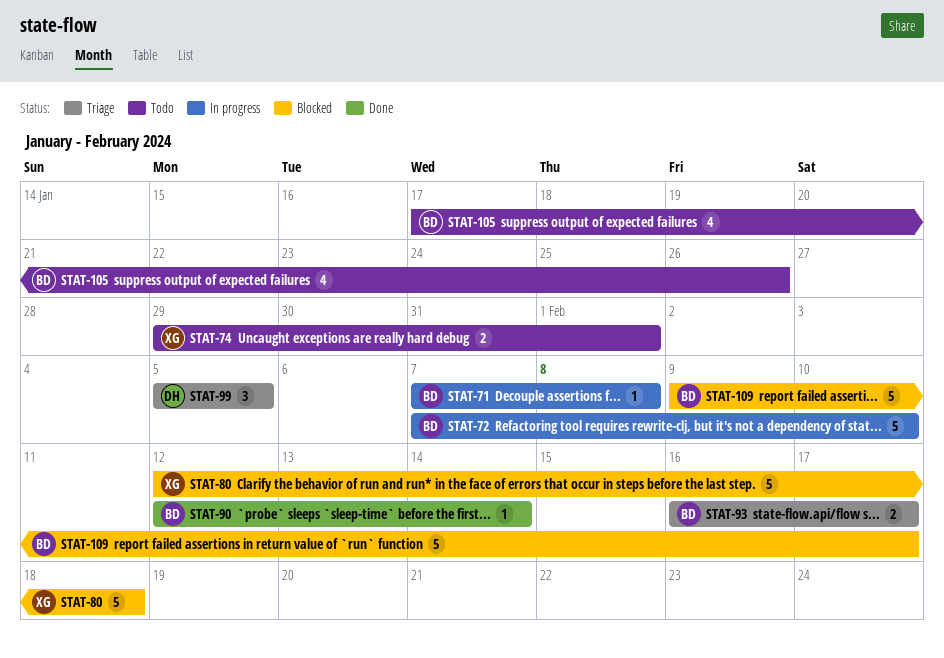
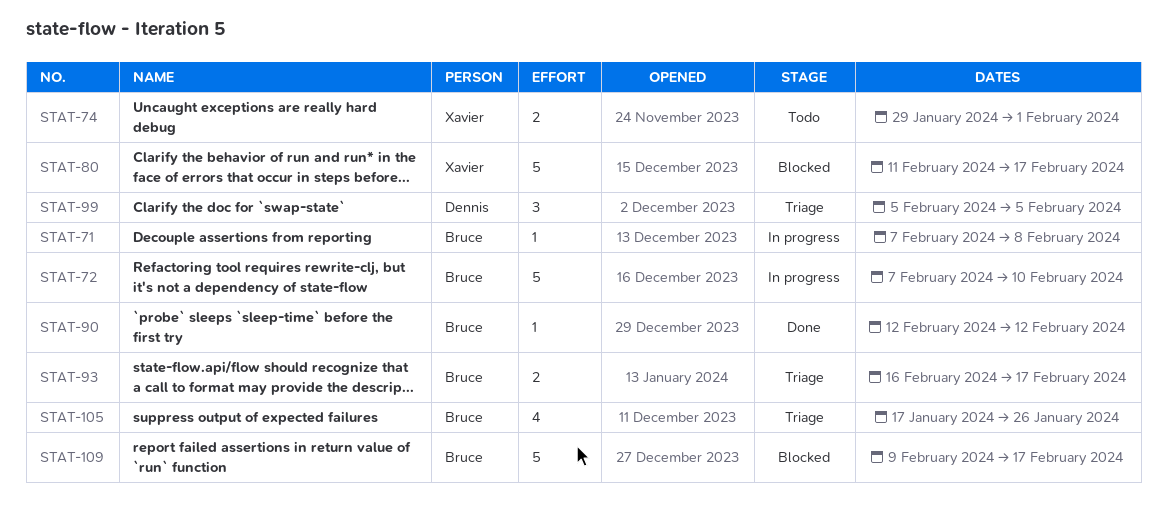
STAT-80, start: Feb 12 -> Feb 11
STAT-80, due: Feb 18 -> Feb 17
STAT-90, due: Feb 14 -> Feb 12
STAT-105, status: Todo -> Triage

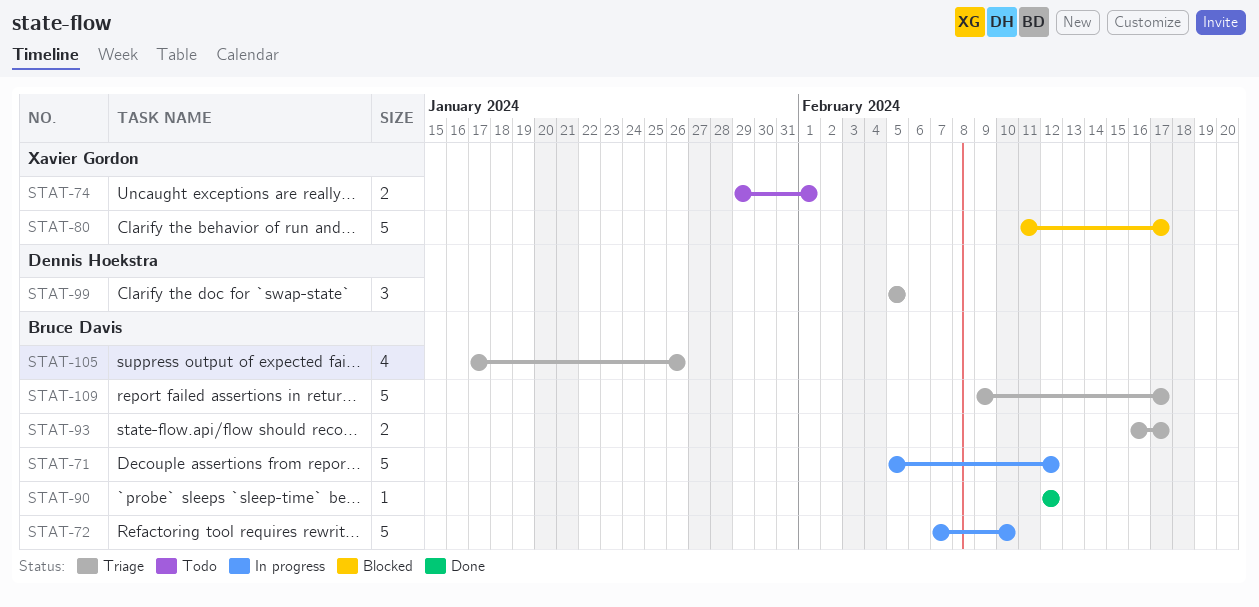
STAT-71, estimate: 1 -> 5
STAT-71, start: Feb 7 -> Feb 5
STAT-71, due: Feb 8 -> Feb 12
STAT-109, status: Blocked -> Triage

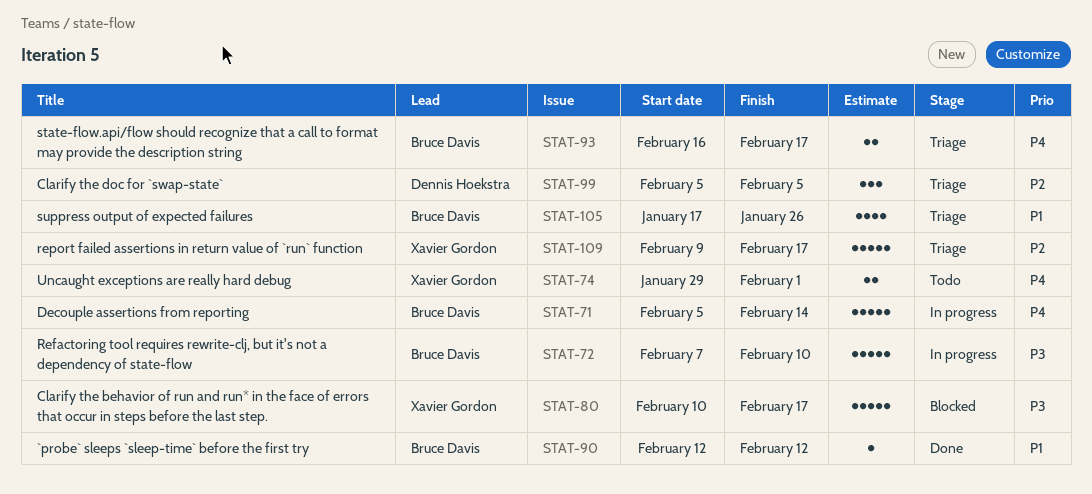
STAT-71, due: Feb 12 -> Feb 14
STAT-80, start: Feb 11 -> Feb 10
STAT-109, owner: Bruce Davis -> Xavier Gordon

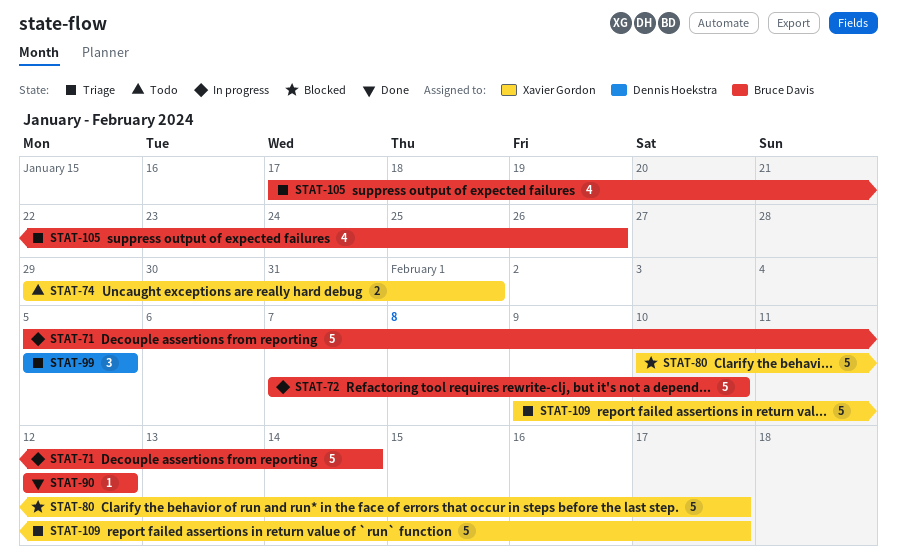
STAT-93: present -> none

